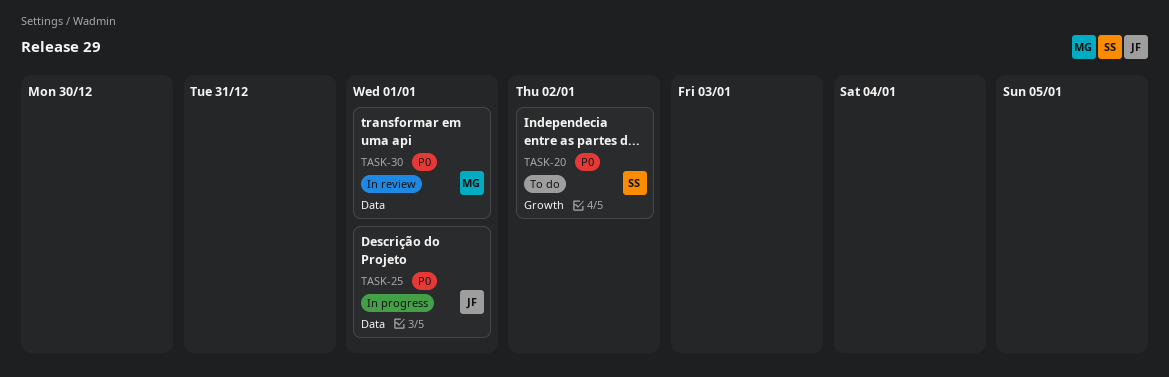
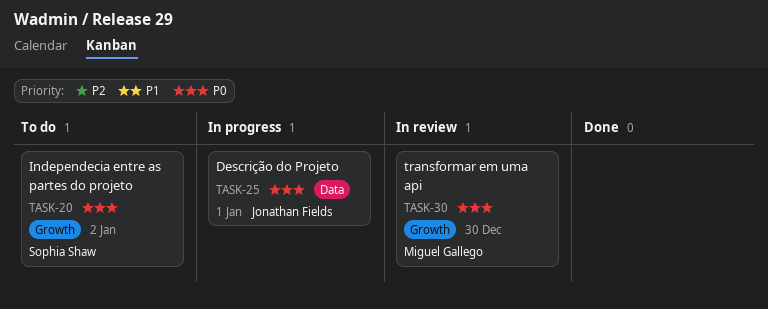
TASK-30, label: Data -> Growth
TASK-30, due: Jan 1 -> Dec 30

